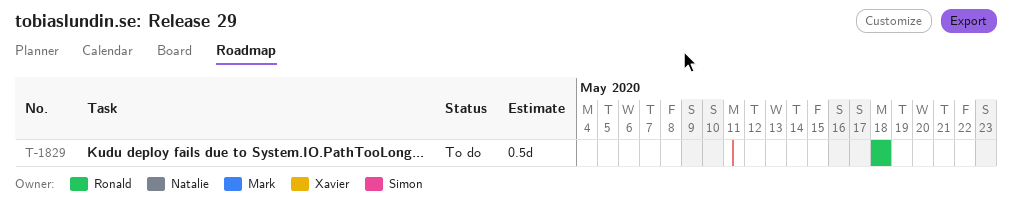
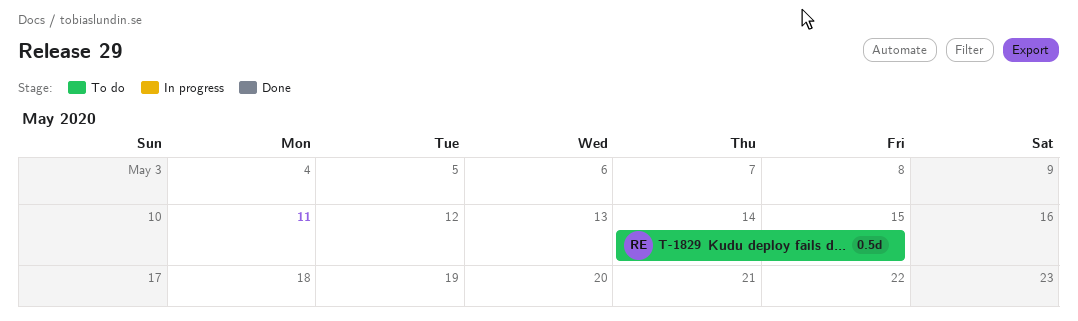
T-1829, start: May 18 -> May 14
T-1829, due: May 18 -> May 15

